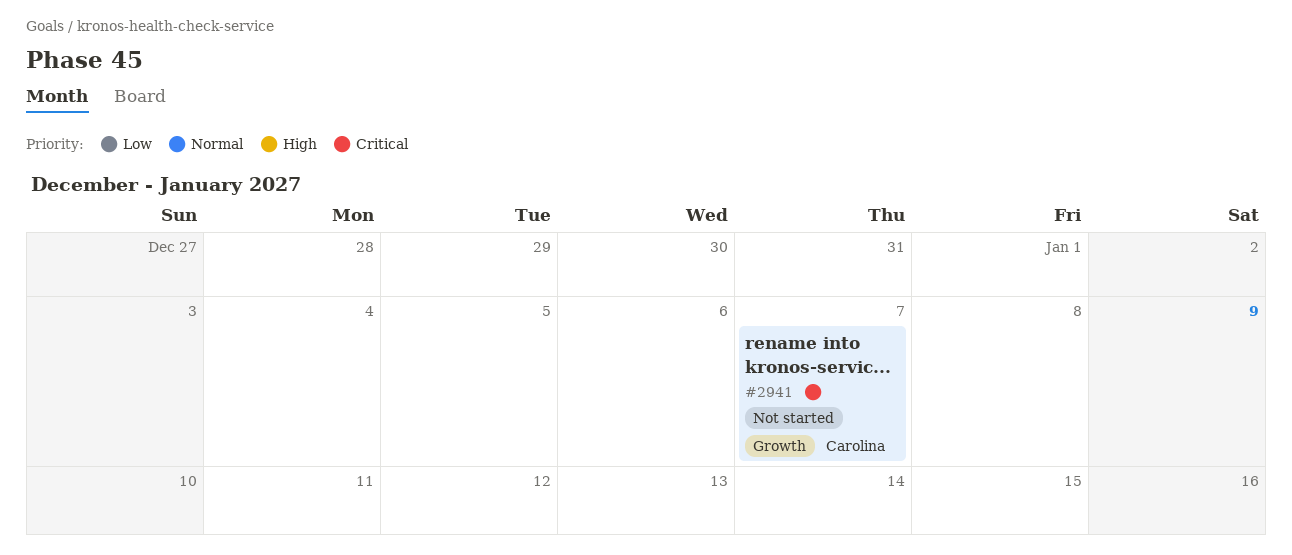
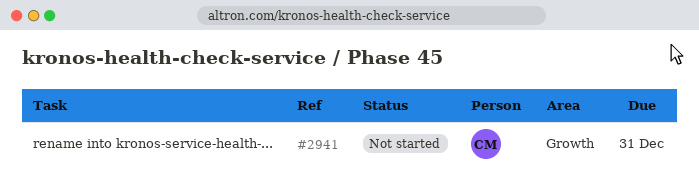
#2941, due: Jan 7 -> Dec 31

